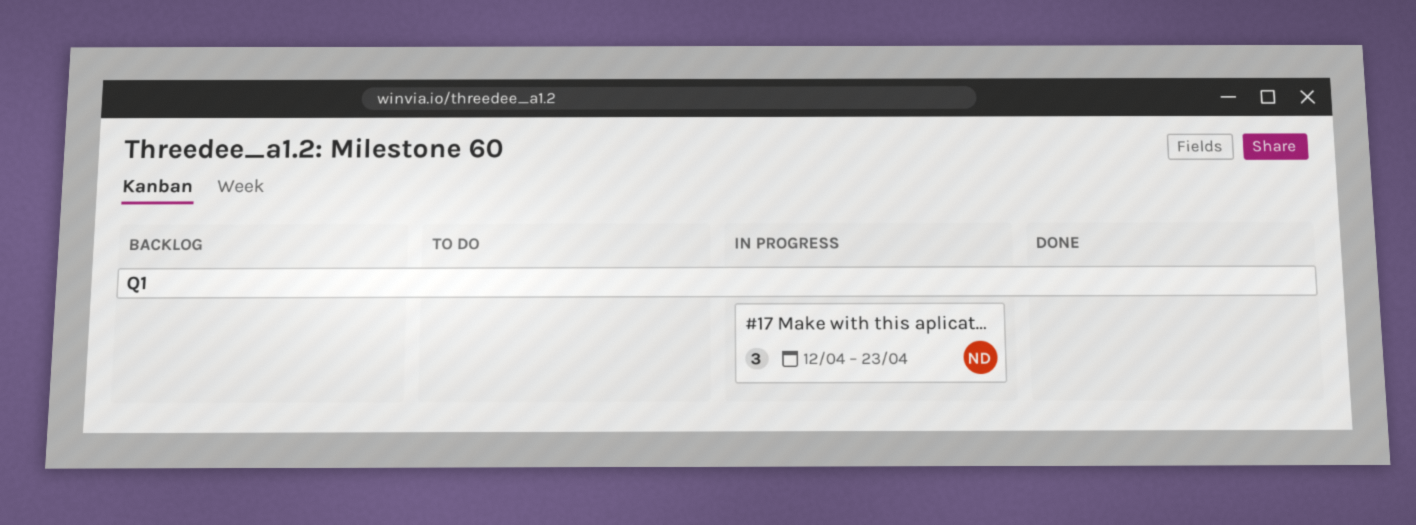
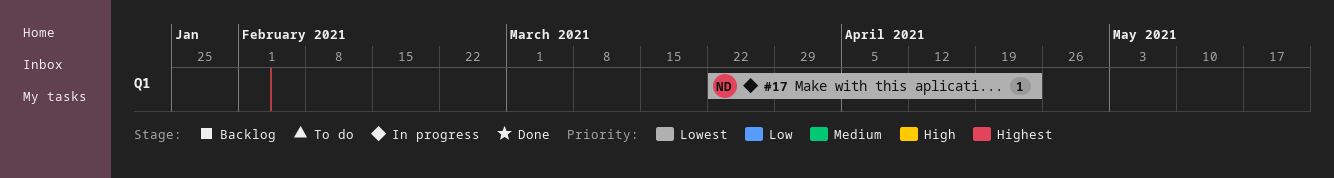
#17, estimate: 3 -> 1
#17, start: Apr 12 -> Mar 22

